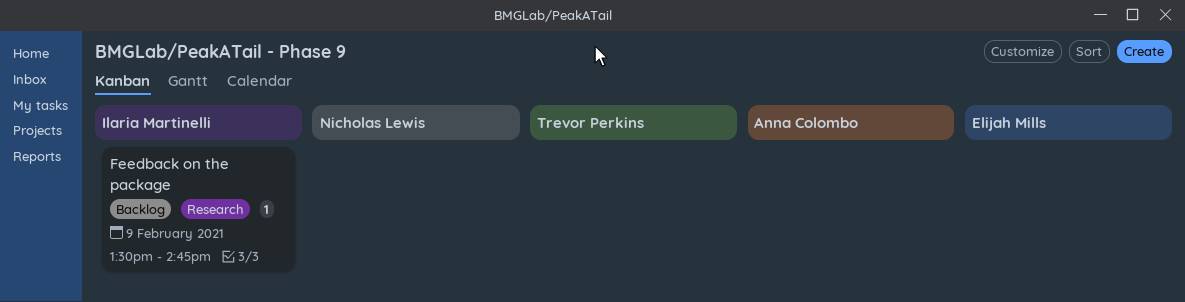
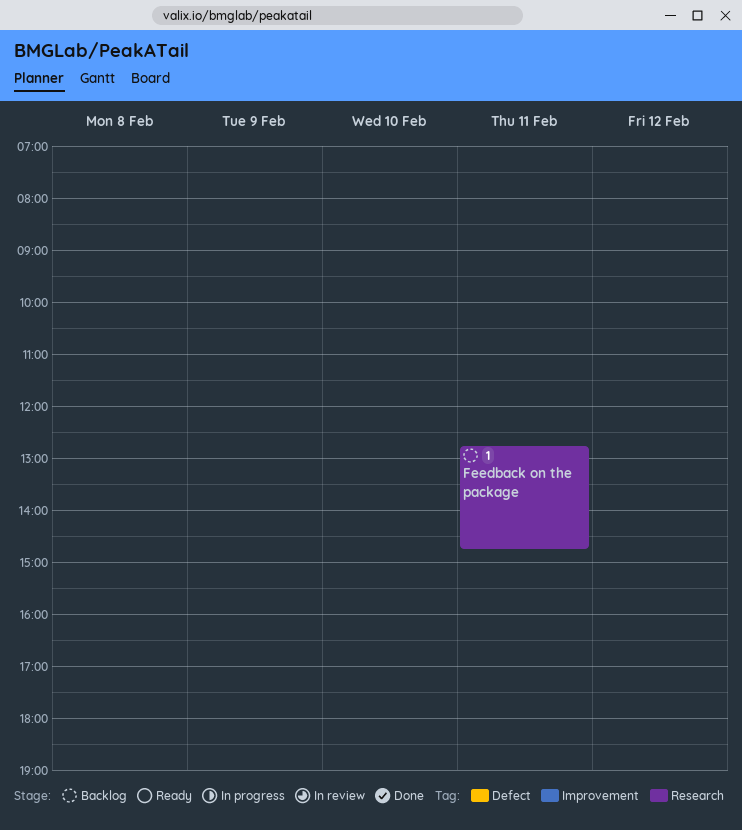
Feedback on the package, day: Feb 9 -> Feb 11
Feedback on the package, begins: 13:30 -> 12:45

